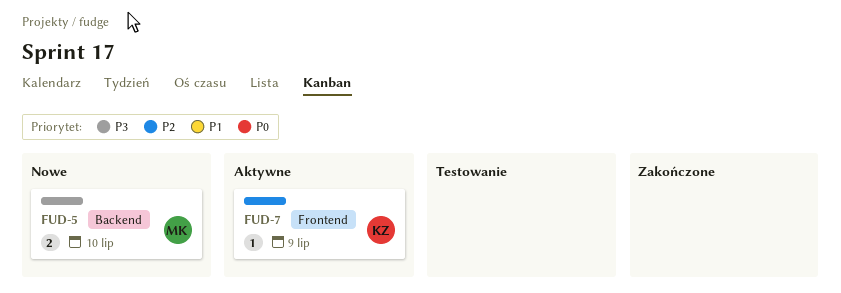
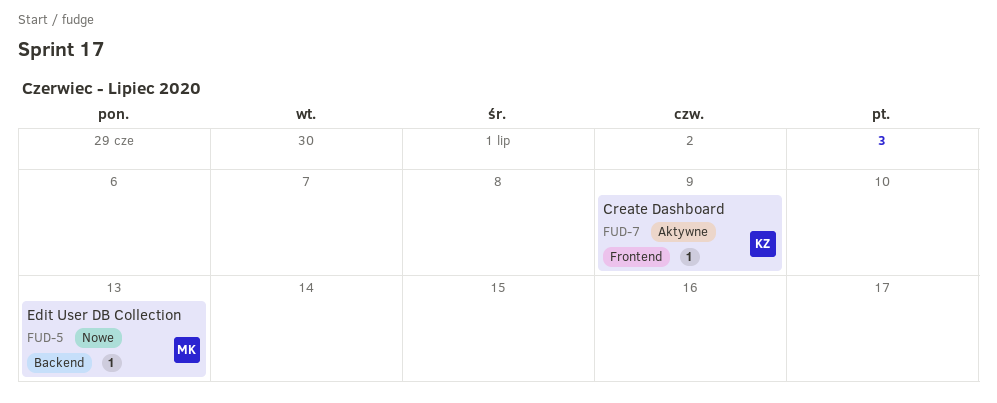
FUD-5, estimate: 2 -> 1
FUD-5, due: Jul 10 -> Jul 13

